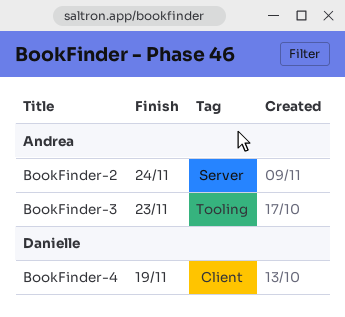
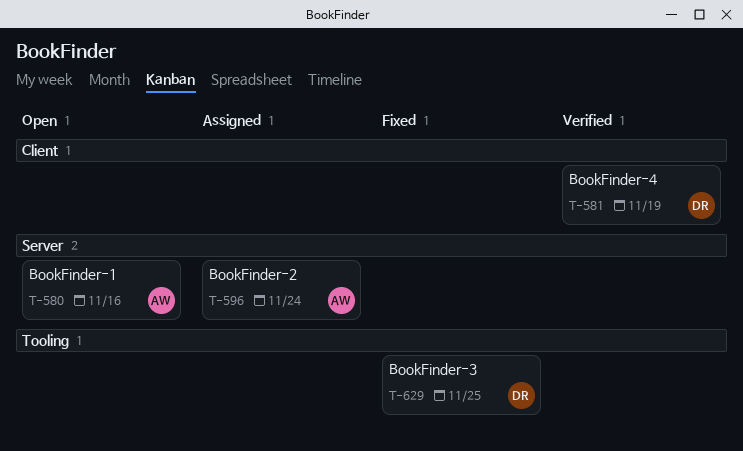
BookFinder-1: none -> present
BookFinder-3, owner: Andrea -> Danielle
BookFinder-3, due: Nov 23 -> Nov 25

